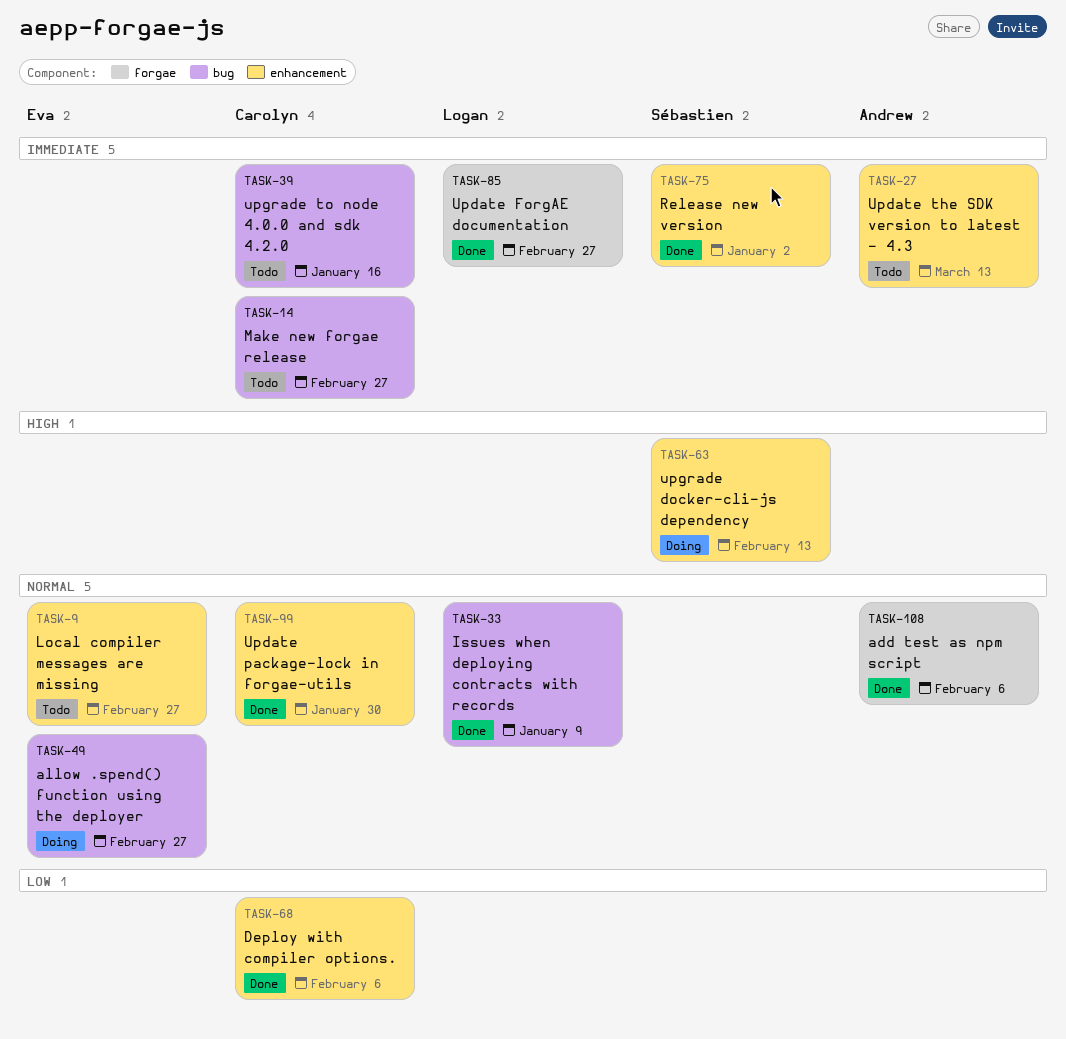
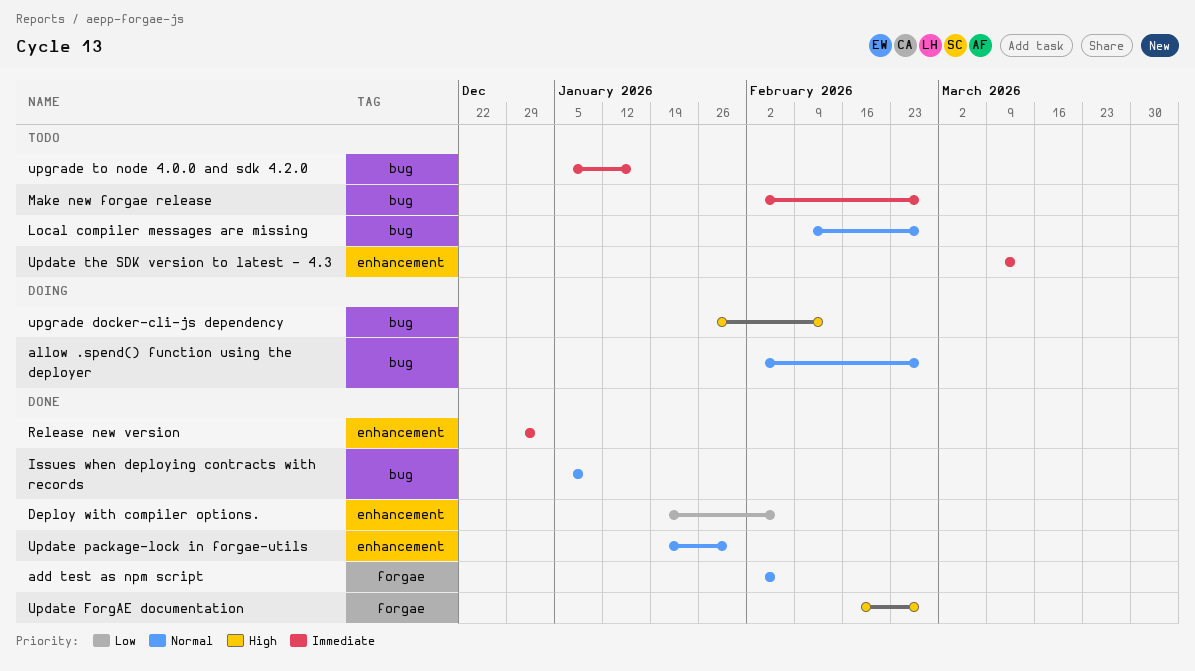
Local compiler messages are missing, label: enhancement -> bug
Update ForgAE documentation, priority: Immediate -> High
upgrade docker-cli-js dependency, label: enhancement -> bug

